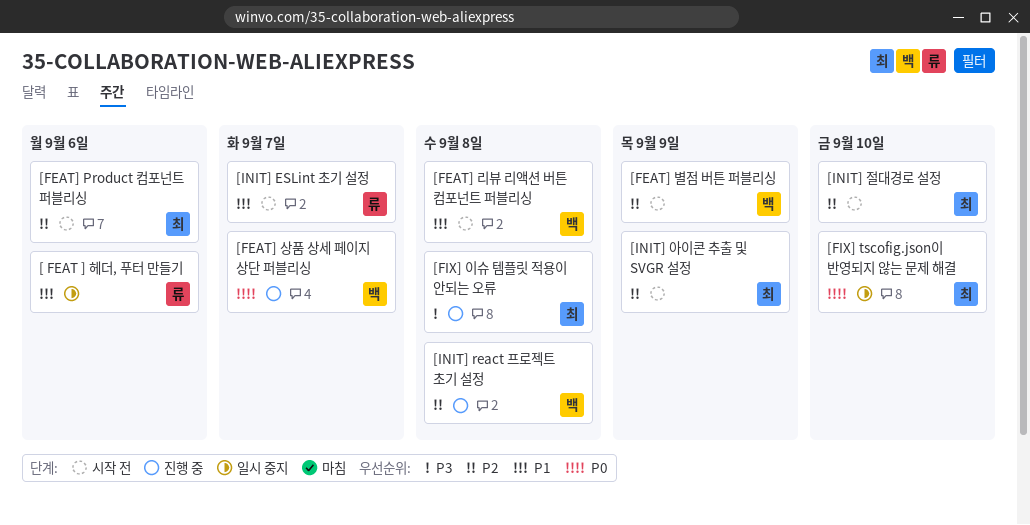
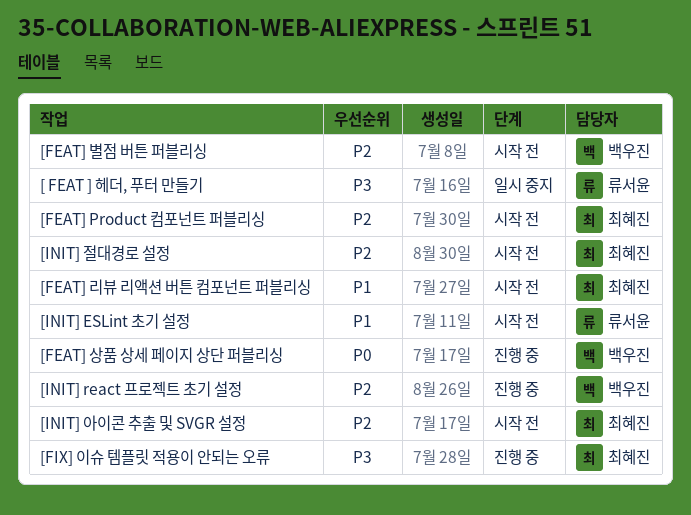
[ FEAT ] 헤더, 푸터 만들기, priority: P1 -> P3
[FEAT] 리뷰 리액션 버튼 컴포넌트 퍼블리싱, owner: 백우진 -> 최혜진
[FIX] tscofig.json이 반영되지 않는 문제 해결: present -> none

